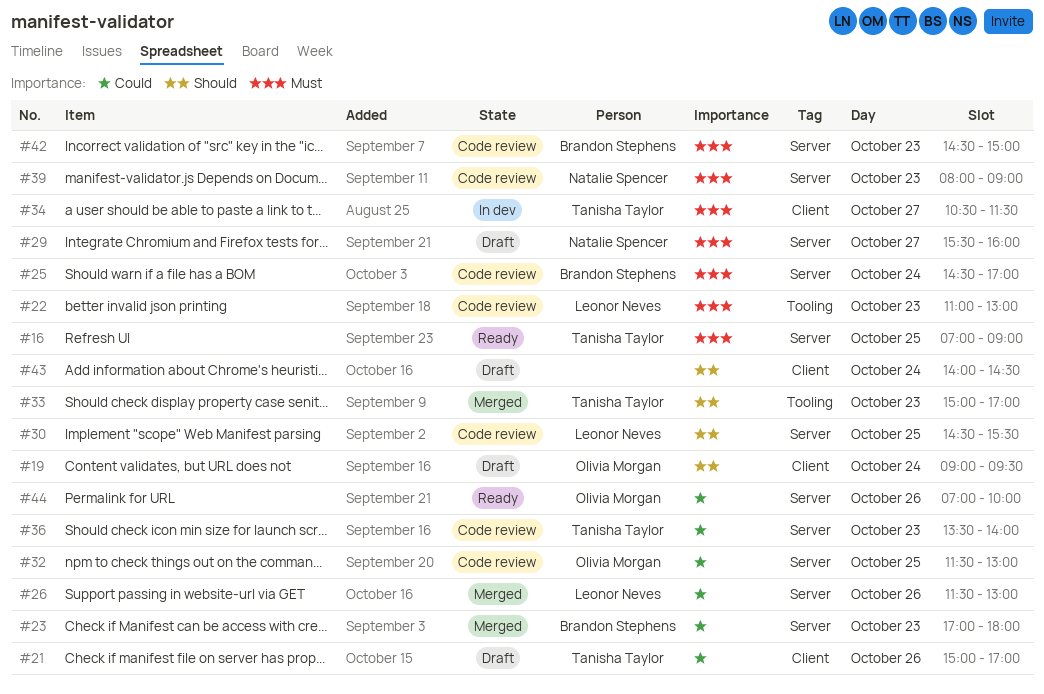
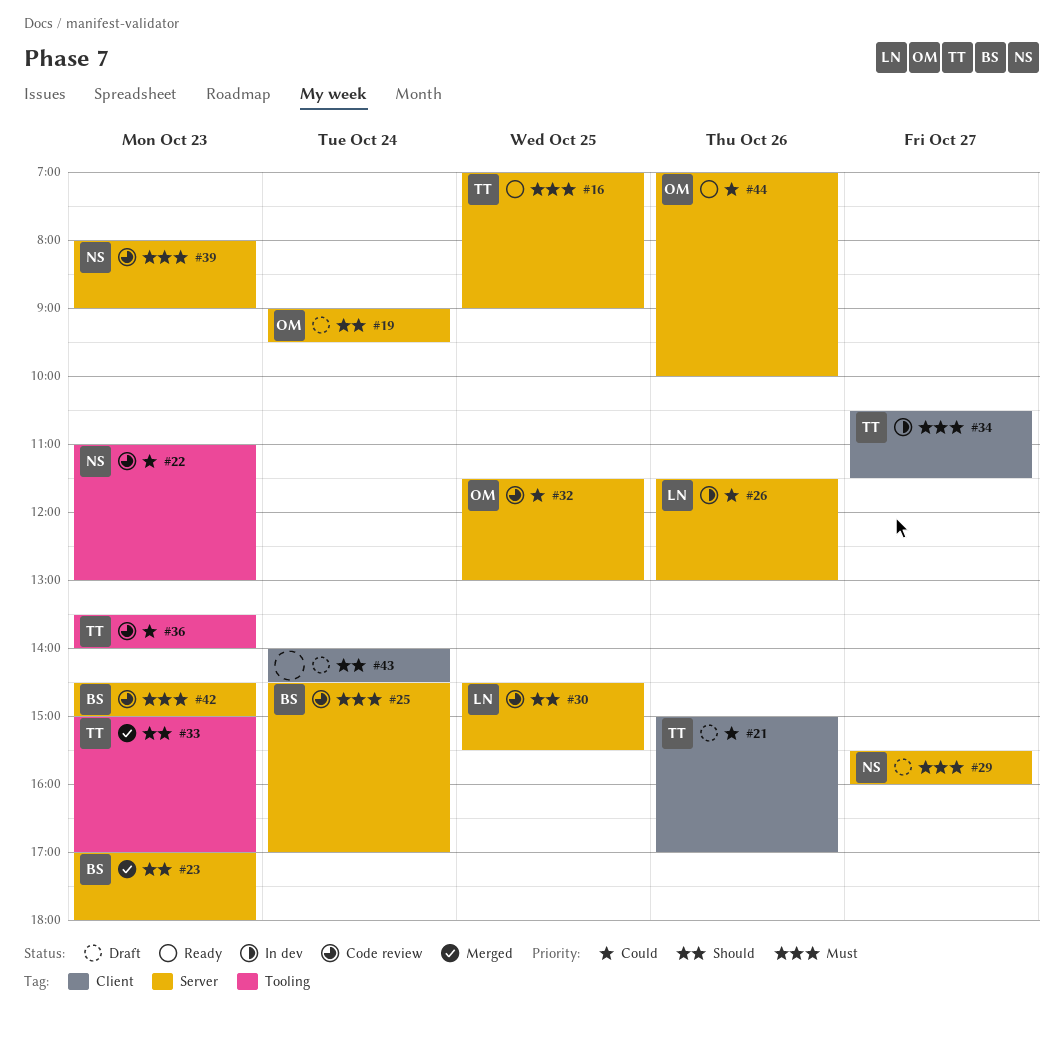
#19, label: Client -> Server
#22, owner: Leonor Neves -> Natalie Spencer
#22, priority: Must -> Could
#23, priority: Could -> Should
#26, status: Merged -> In dev
#36, label: Server -> Tooling

